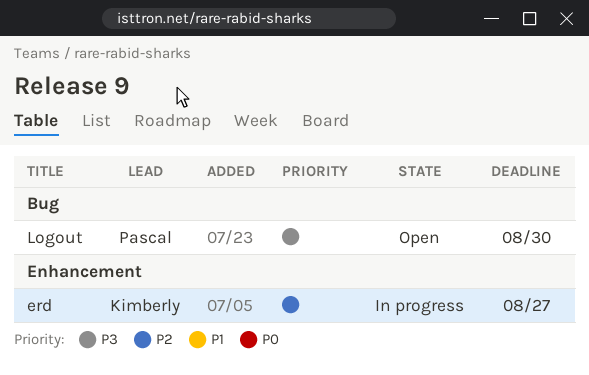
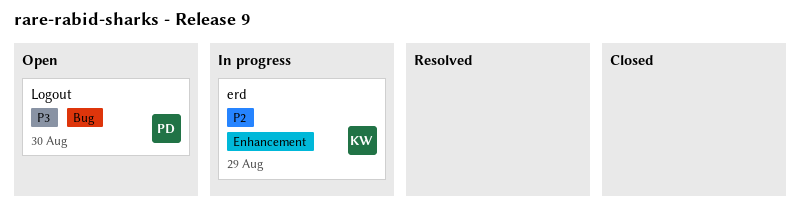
erd, due: Aug 27 -> Aug 29

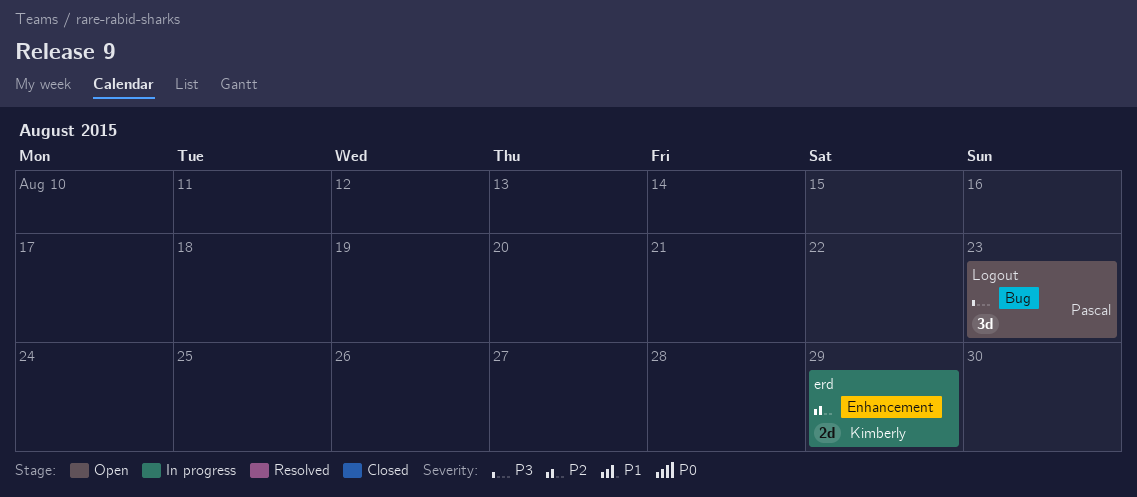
Logout, due: Aug 30 -> Aug 23

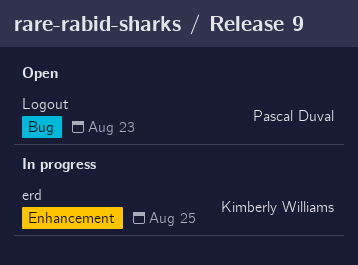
erd, due: Aug 29 -> Aug 25

